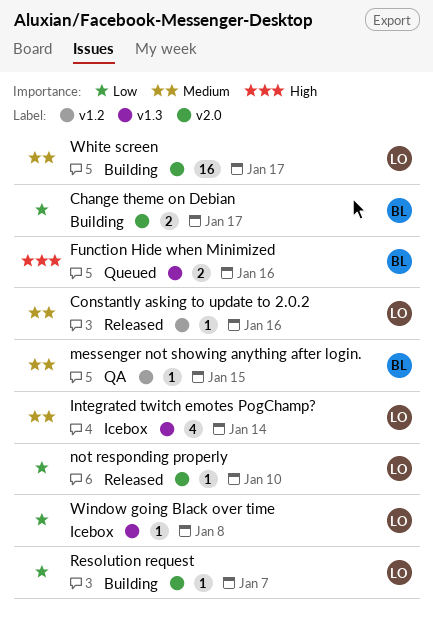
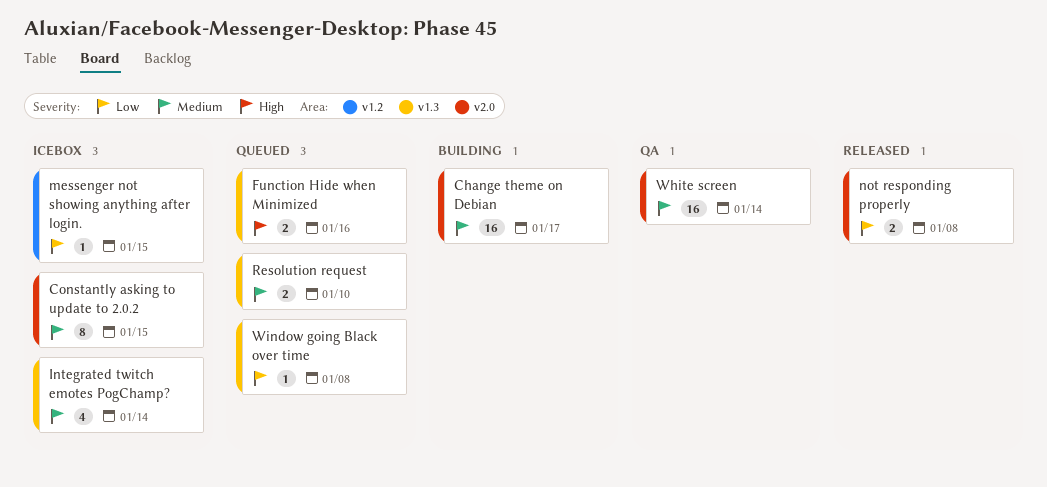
Change theme on Debian, priority: Low -> Medium
Change theme on Debian, estimate: 2 -> 16
Constantly asking to update to 2.0.2, status: Released -> Icebox
Constantly asking to update to 2.0.2, label: v1.2 -> v2.0
Constantly asking to update to 2.0.2, estimate: 1 -> 8
Constantly asking to update to 2.0.2, due: Jan 16 -> Jan 15
messenger not showing anything after login., status: QA -> Icebox
messenger not showing anything after login., priority: Medium -> Low
not responding properly, estimate: 1 -> 2
not responding properly, due: Jan 10 -> Jan 8
Resolution request, status: Building -> Queued
Resolution request, priority: Low -> Medium
Resolution request, label: v2.0 -> v1.3
Resolution request, estimate: 1 -> 2
Resolution request, due: Jan 7 -> Jan 10
White screen, status: Building -> QA
White screen, due: Jan 17 -> Jan 14
Window going Black over time, status: Icebox -> Queued

